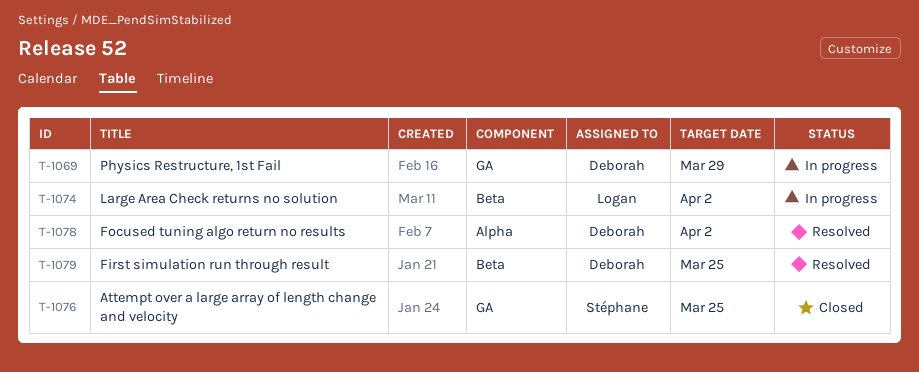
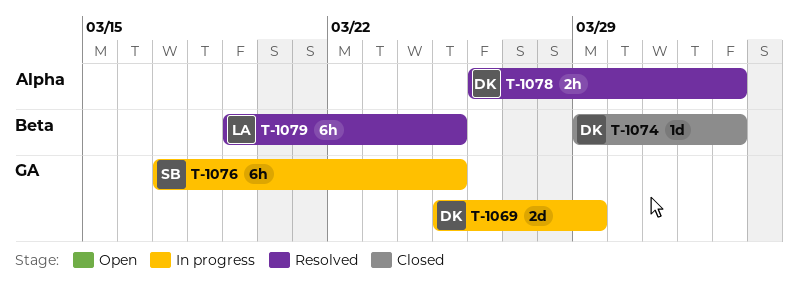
T-1074, status: In progress -> Closed
T-1074, owner: Logan -> Deborah
T-1076, status: Closed -> In progress
T-1079, owner: Deborah -> Logan

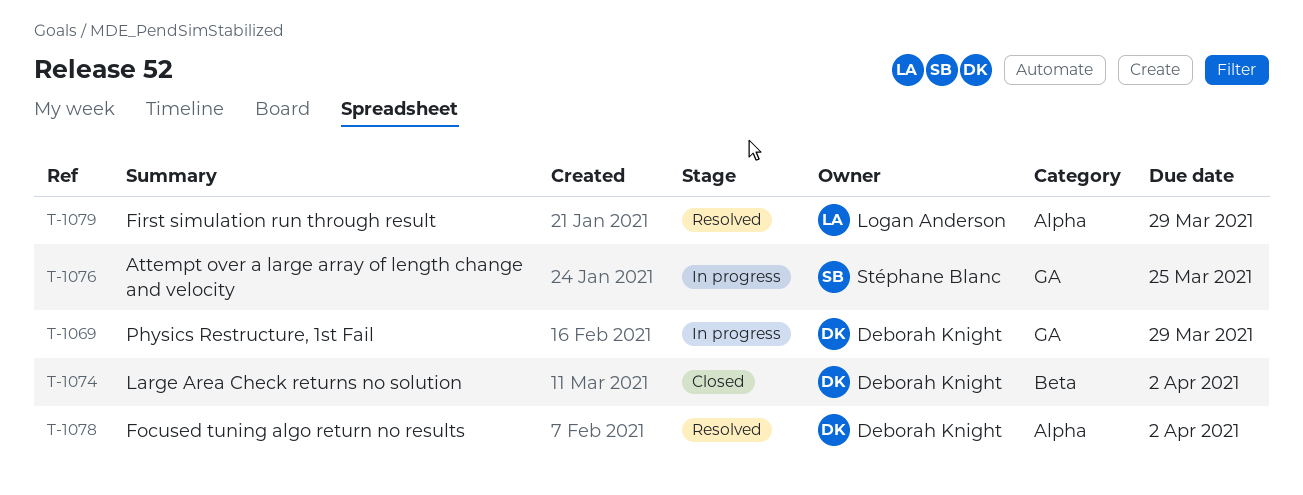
T-1079, label: Beta -> Alpha
T-1079, due: Mar 25 -> Mar 29

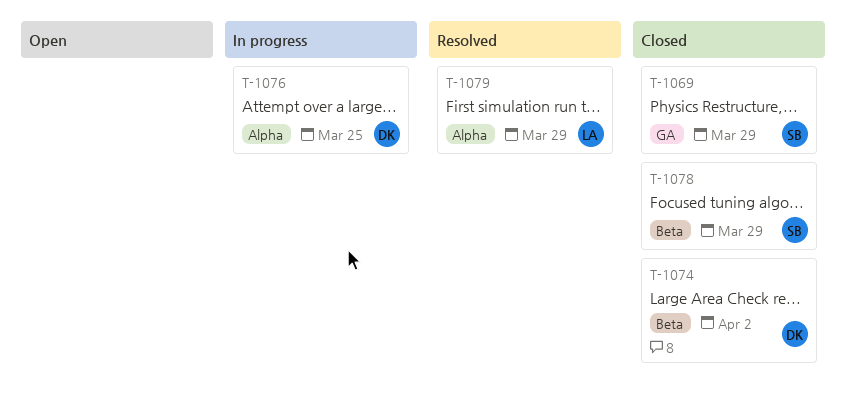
T-1069, status: In progress -> Closed
T-1069, owner: Deborah Knight -> Stéphane Blanc
T-1076, owner: Stéphane Blanc -> Deborah Knight
T-1076, label: GA -> Alpha
T-1078, status: Resolved -> Closed
T-1078, owner: Deborah Knight -> Stéphane Blanc
T-1078, label: Alpha -> Beta
T-1078, due: Apr 2 -> Mar 29

